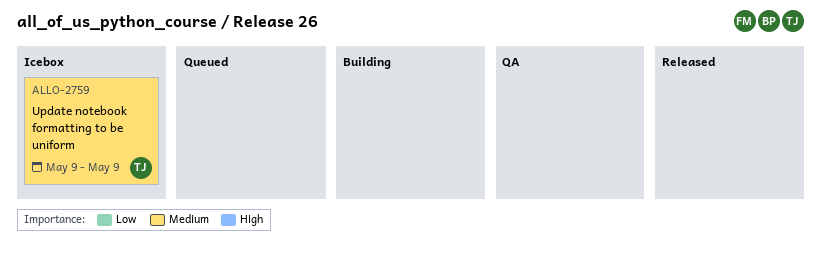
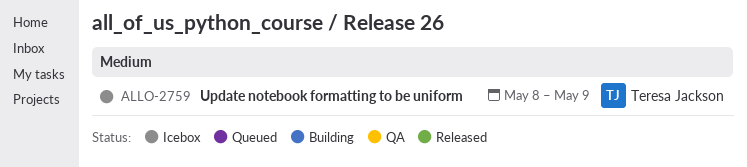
ALLO-2759, start: May 9 -> May 8

